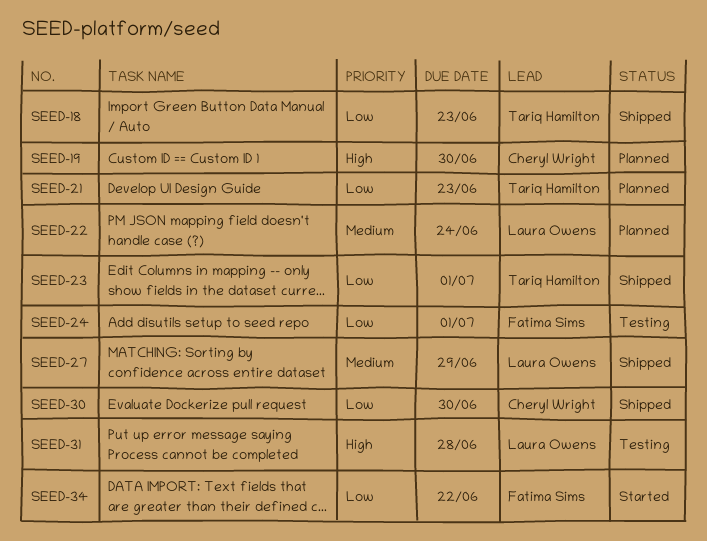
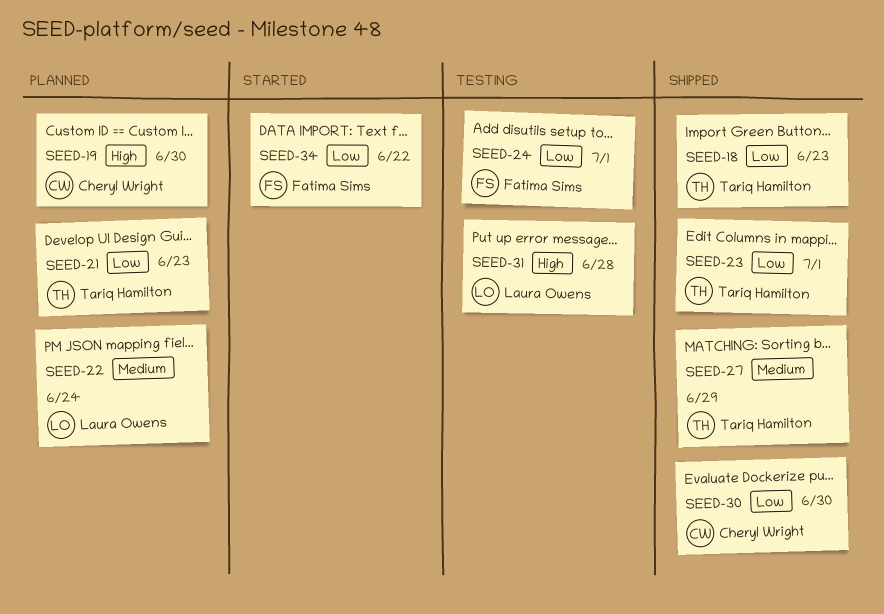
SEED-27, owner: Laura Owens -> Tariq Hamilton

